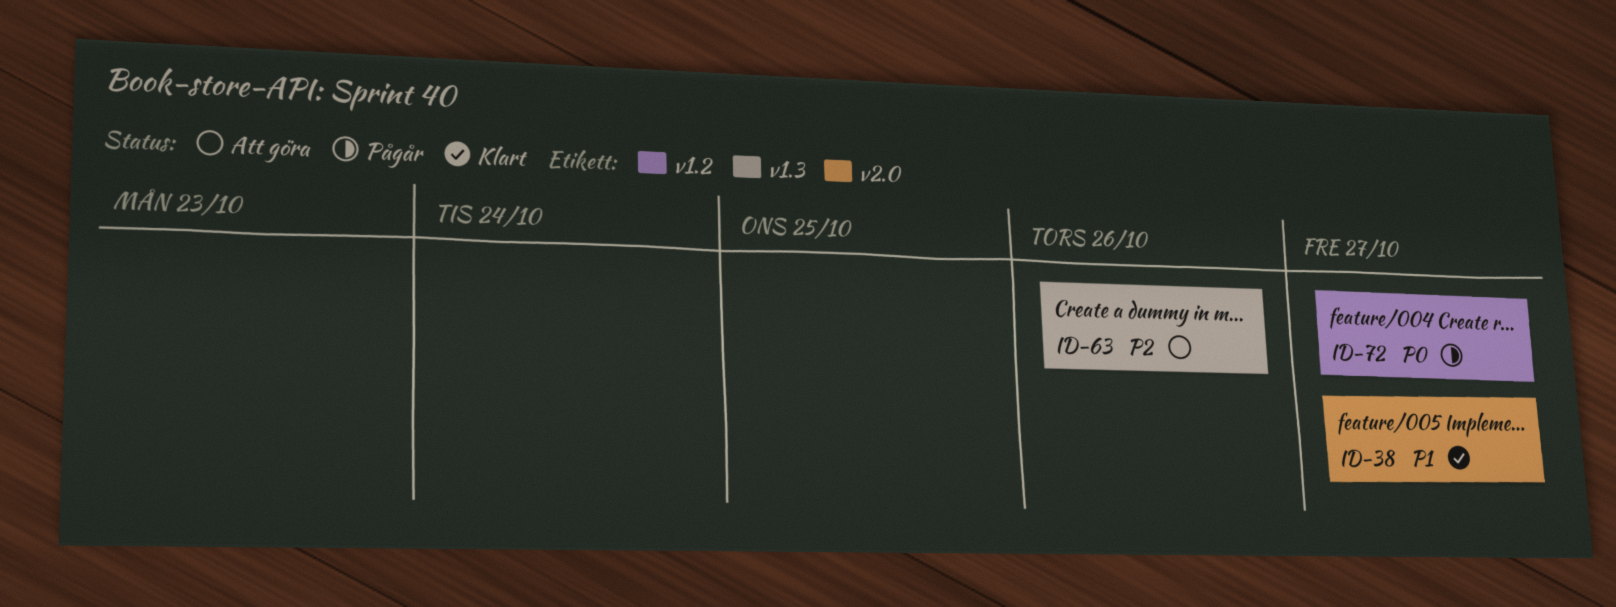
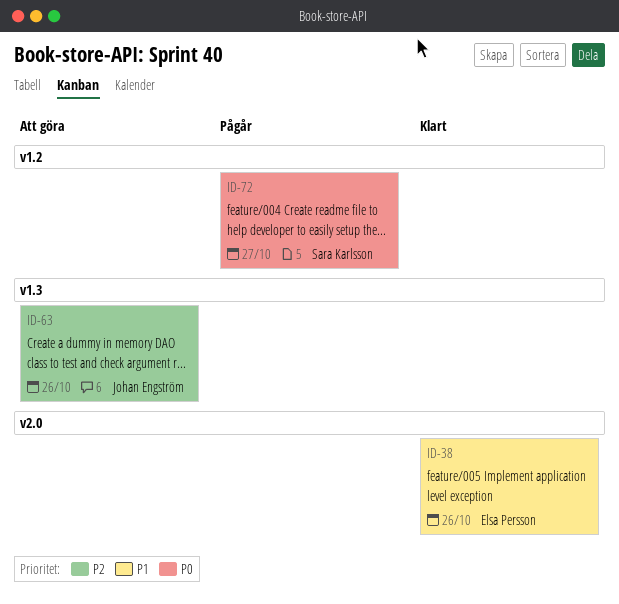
ID-38, due: Oct 27 -> Oct 26

